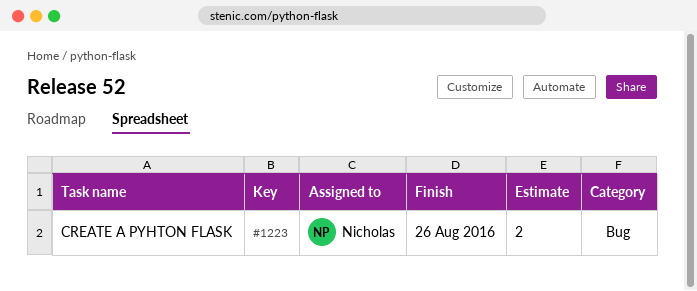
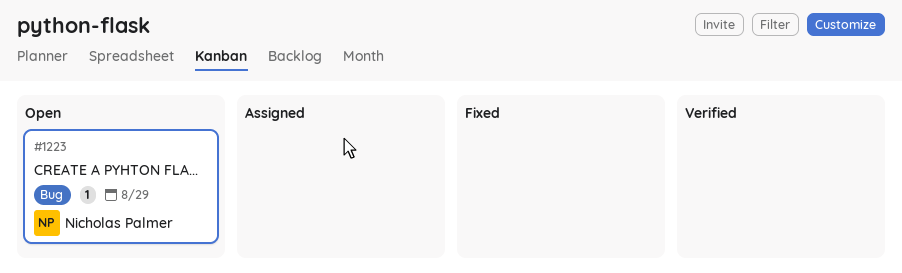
#1223, estimate: 2 -> 1
#1223, due: Aug 26 -> Aug 29

